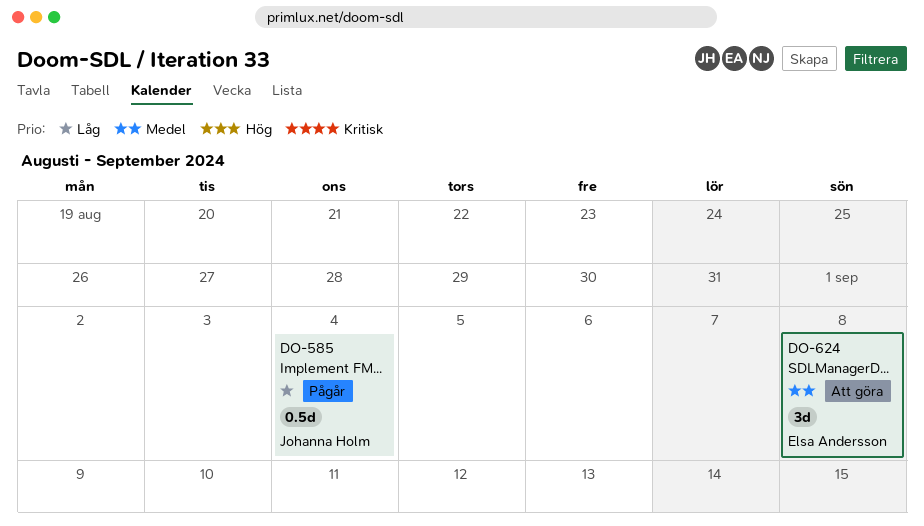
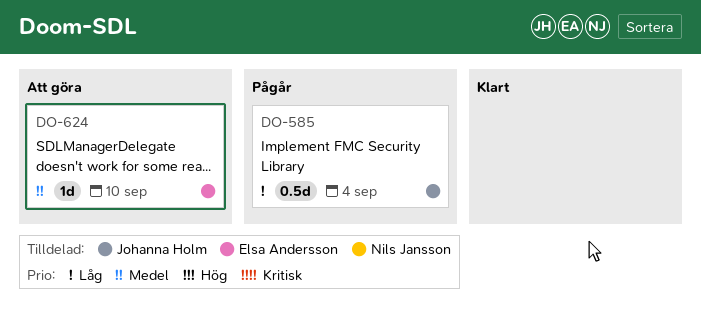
DO-624, estimate: 3d -> 1d
DO-624, due: Sep 8 -> Sep 10

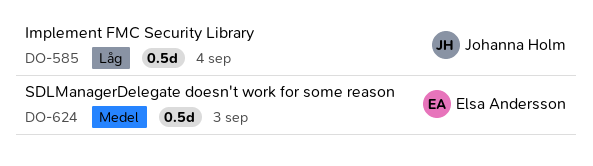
DO-624, estimate: 1d -> 0.5d
DO-624, due: Sep 10 -> Sep 3

